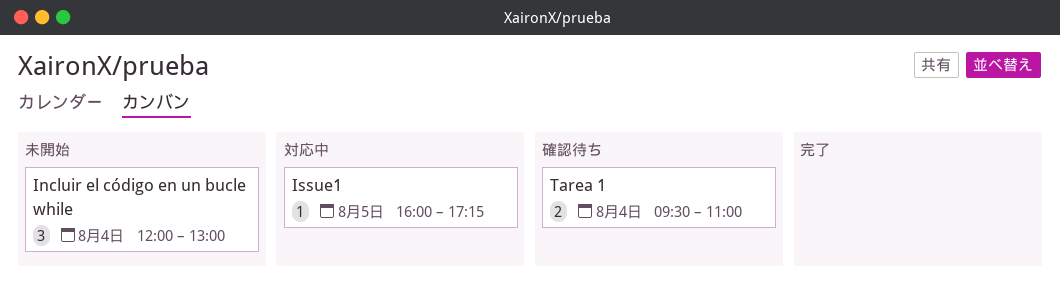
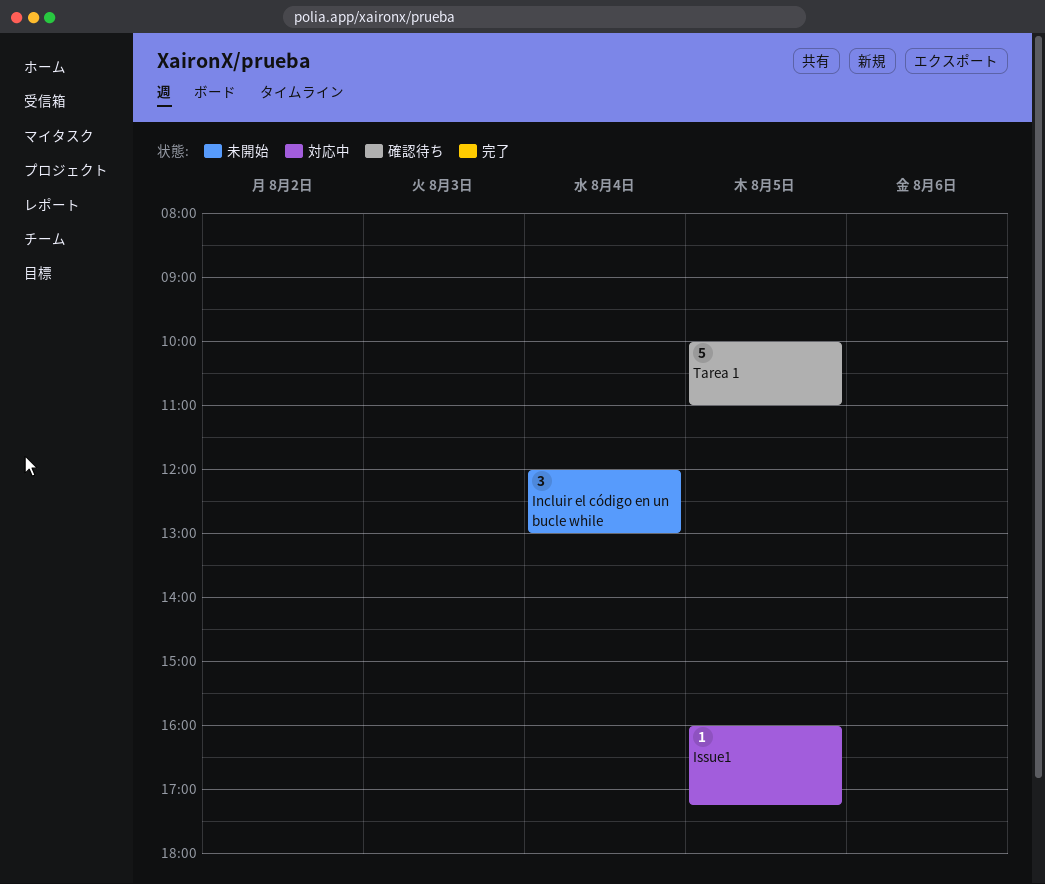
Tarea 1, estimate: 2 -> 5
Tarea 1, day: Aug 4 -> Aug 5
Tarea 1, begins: 09:30 -> 10:00

